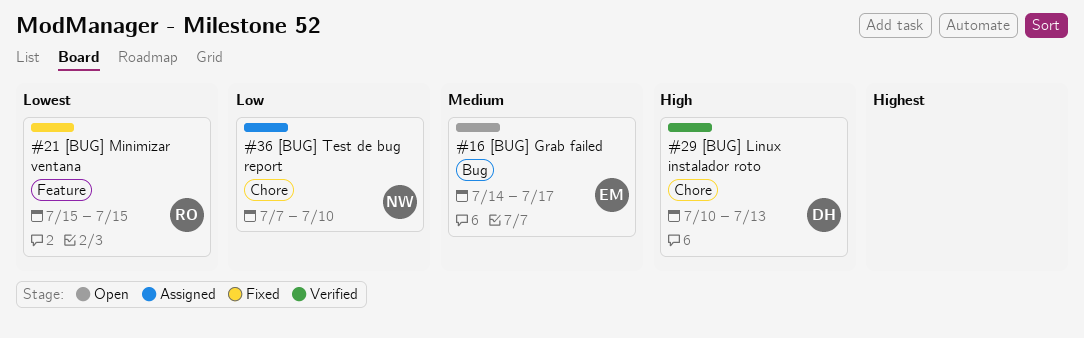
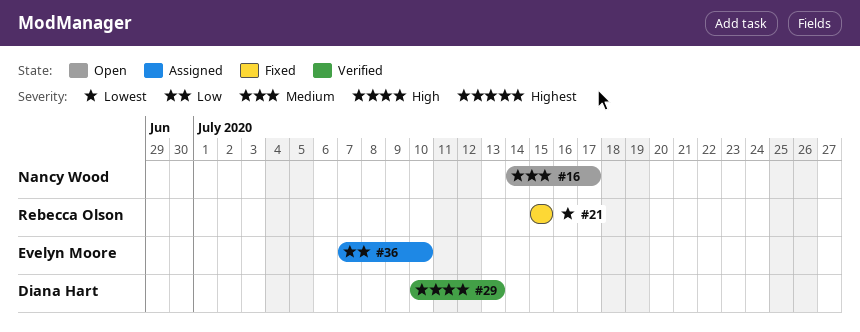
#16, owner: Evelyn Moore -> Nancy Wood
#36, owner: Nancy Wood -> Evelyn Moore

